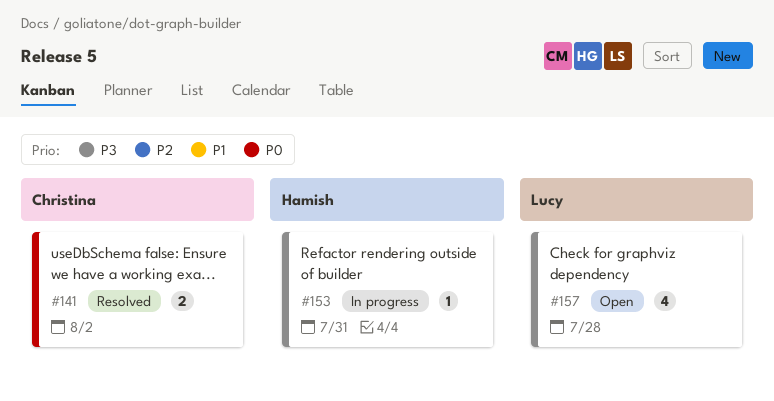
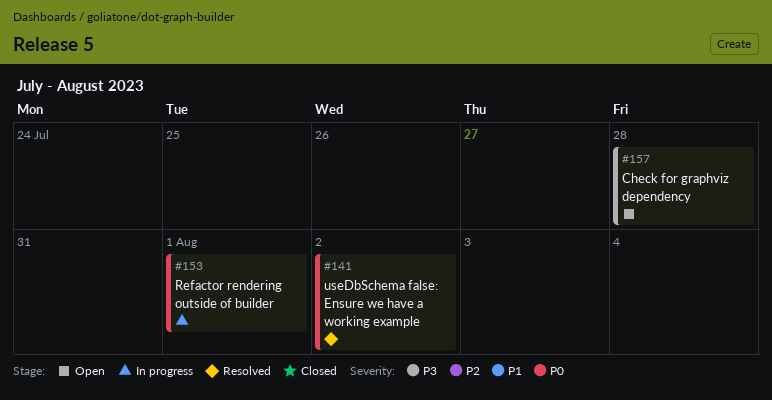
#153, priority: P3 -> P0
#153, due: Jul 31 -> Aug 1

